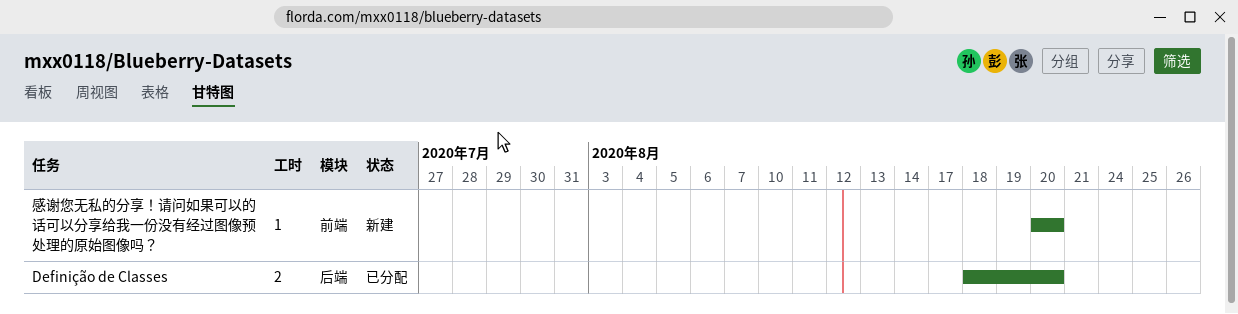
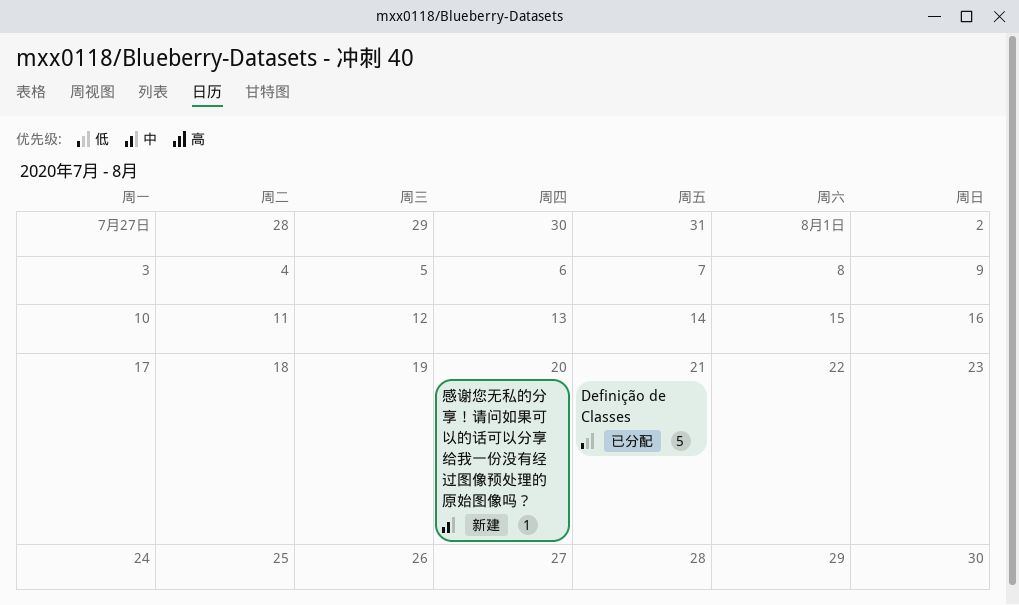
Definição de Classes, estimate: 2 -> 5
Definição de Classes, due: Aug 20 -> Aug 21

